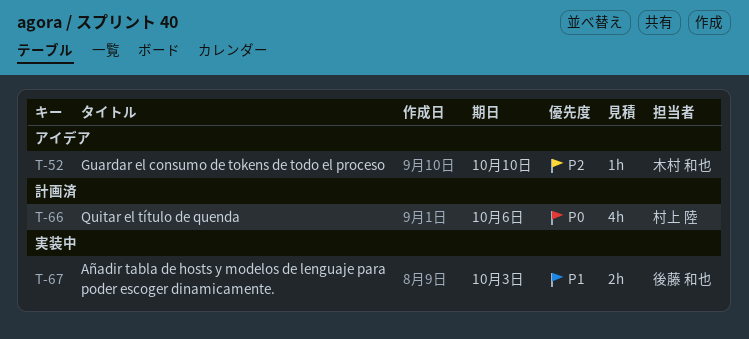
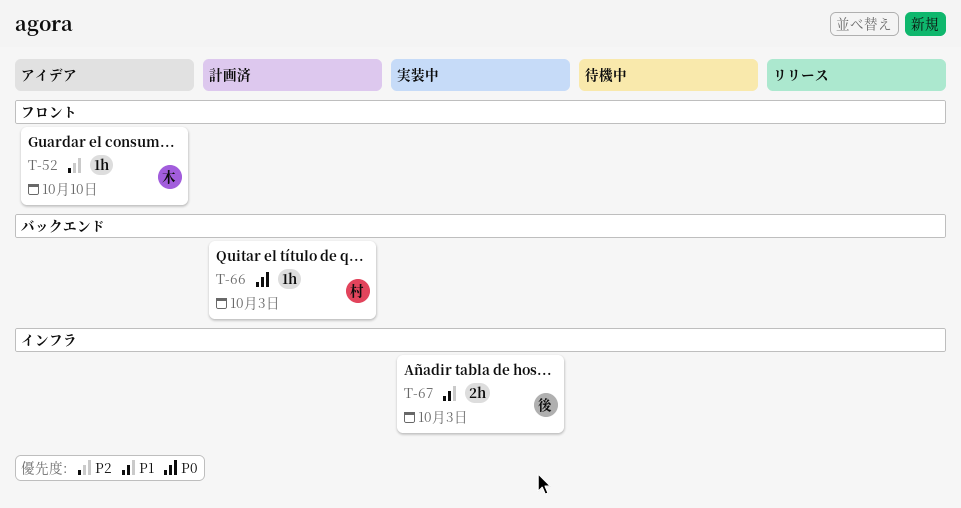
T-66, estimate: 4h -> 1h
T-66, due: Oct 6 -> Oct 3

